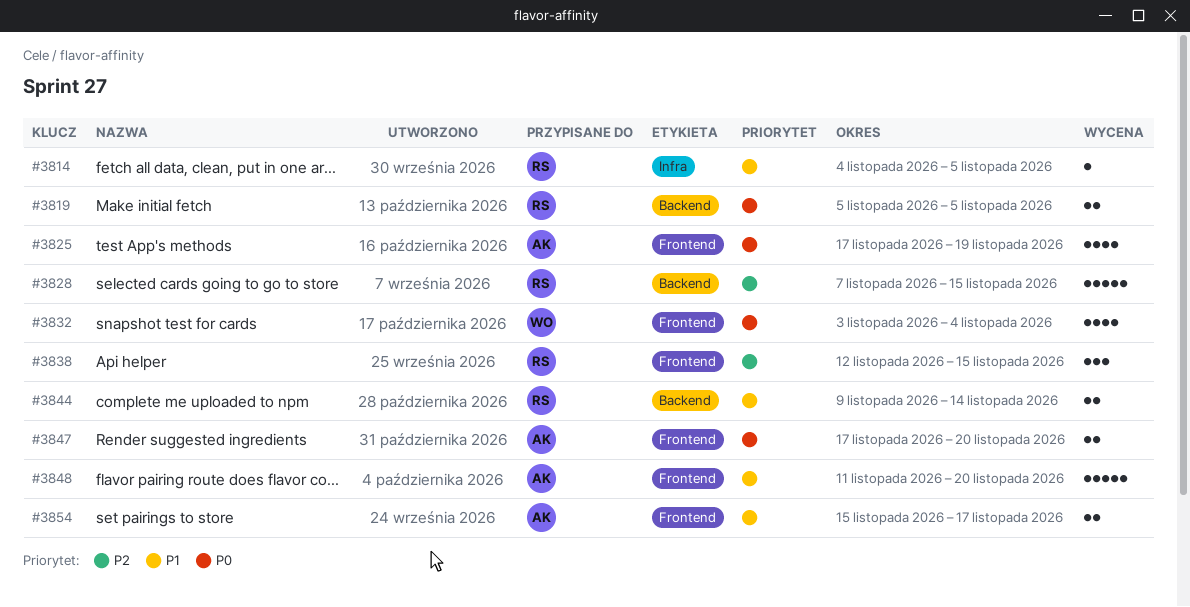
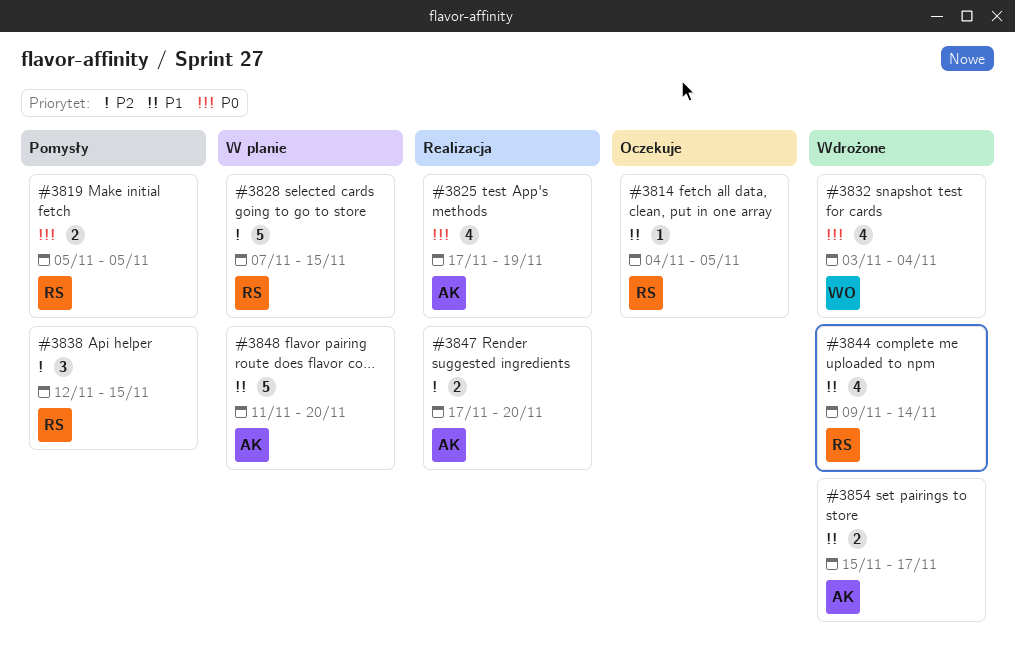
#3844, estimate: 2 -> 4
#3847, priority: P0 -> P2

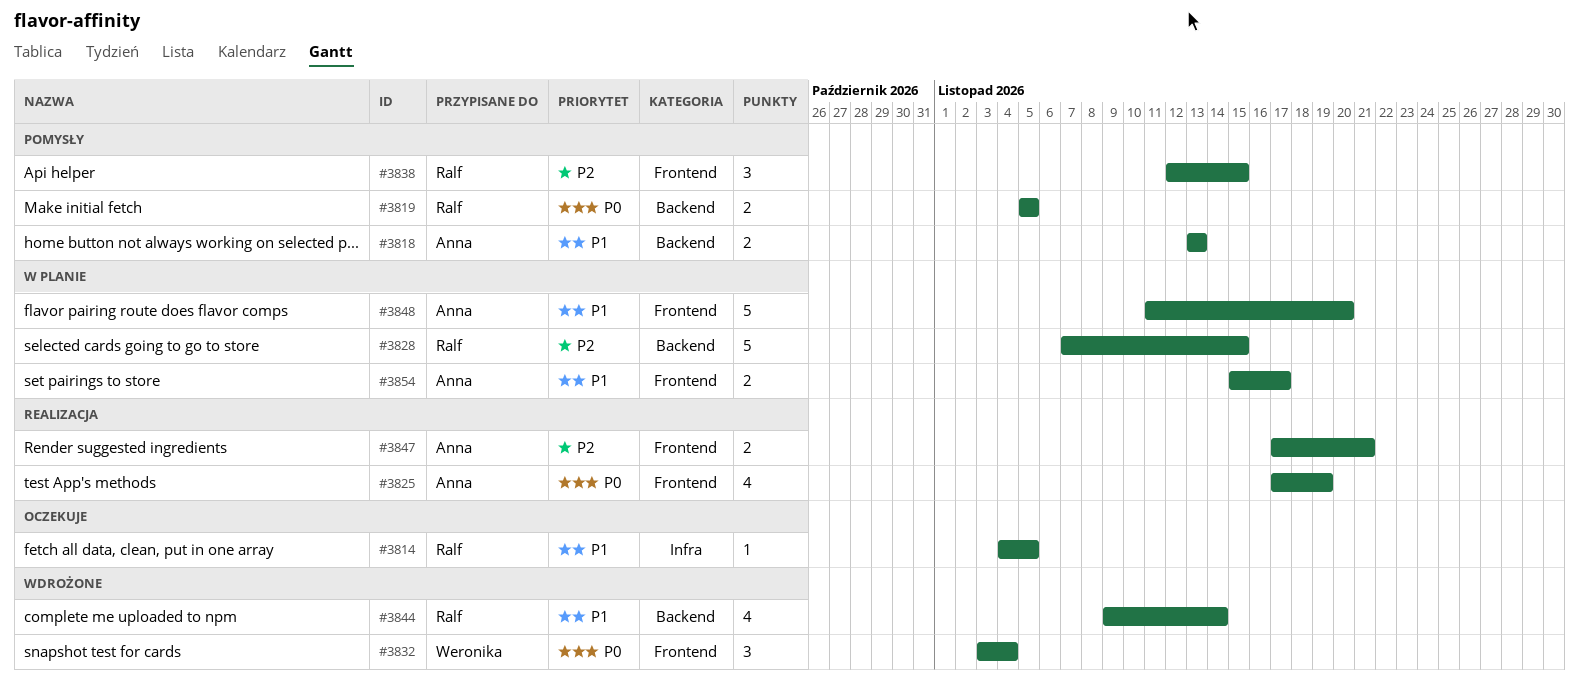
#3818: none -> present
#3832, estimate: 4 -> 3
#3847, due: Nov 20 -> Nov 21
#3854, status: Wdrożone -> W planie

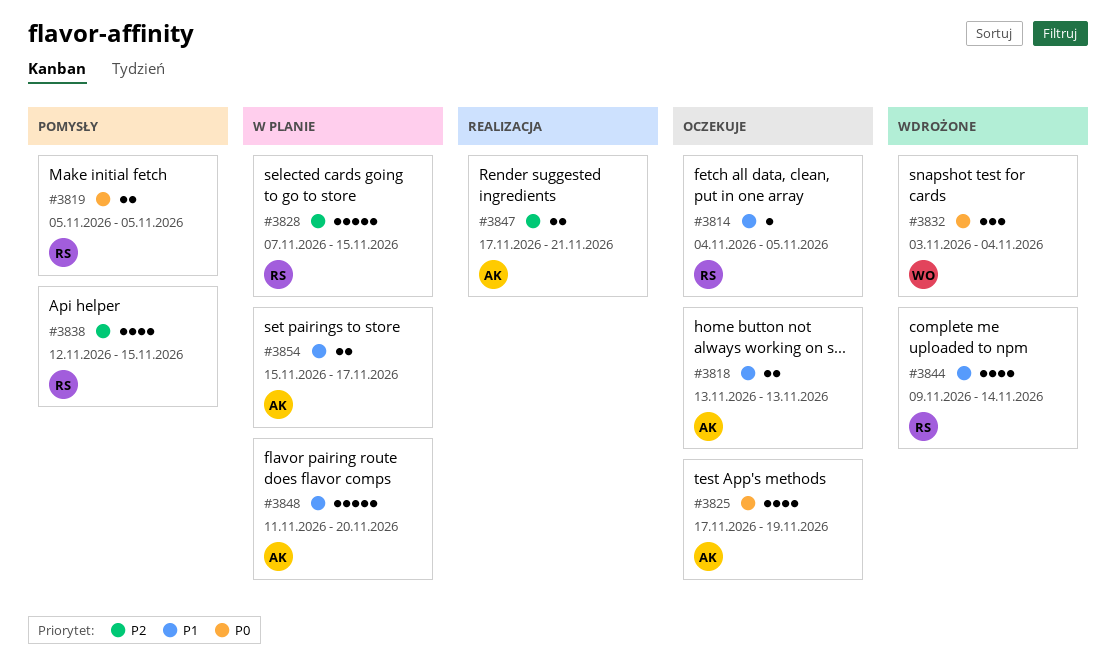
#3818, status: Pomysły -> Oczekuje
#3825, status: Realizacja -> Oczekuje
#3838, estimate: 3 -> 4

